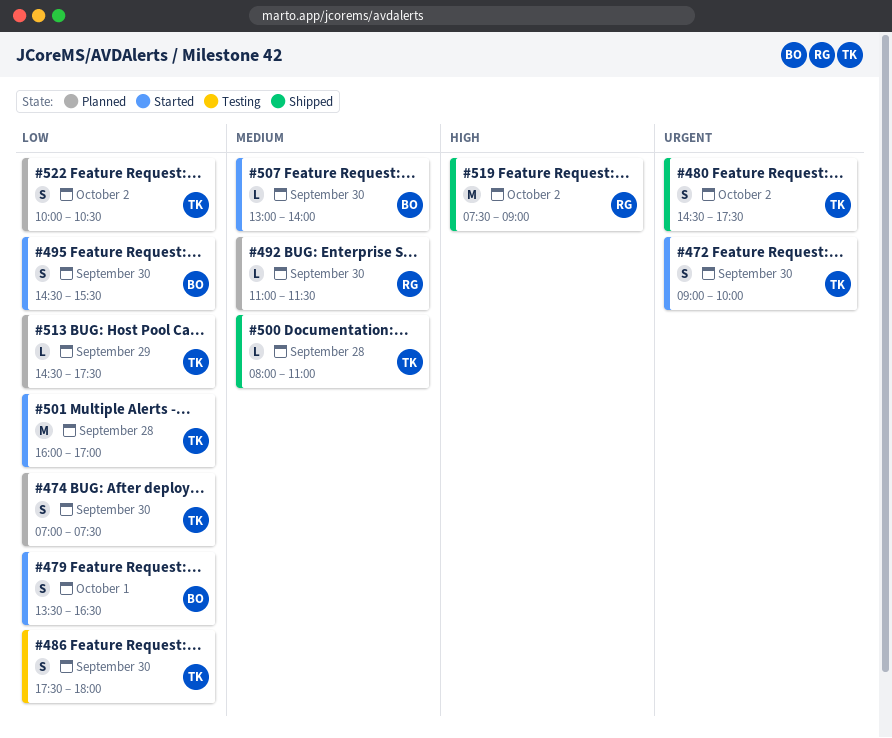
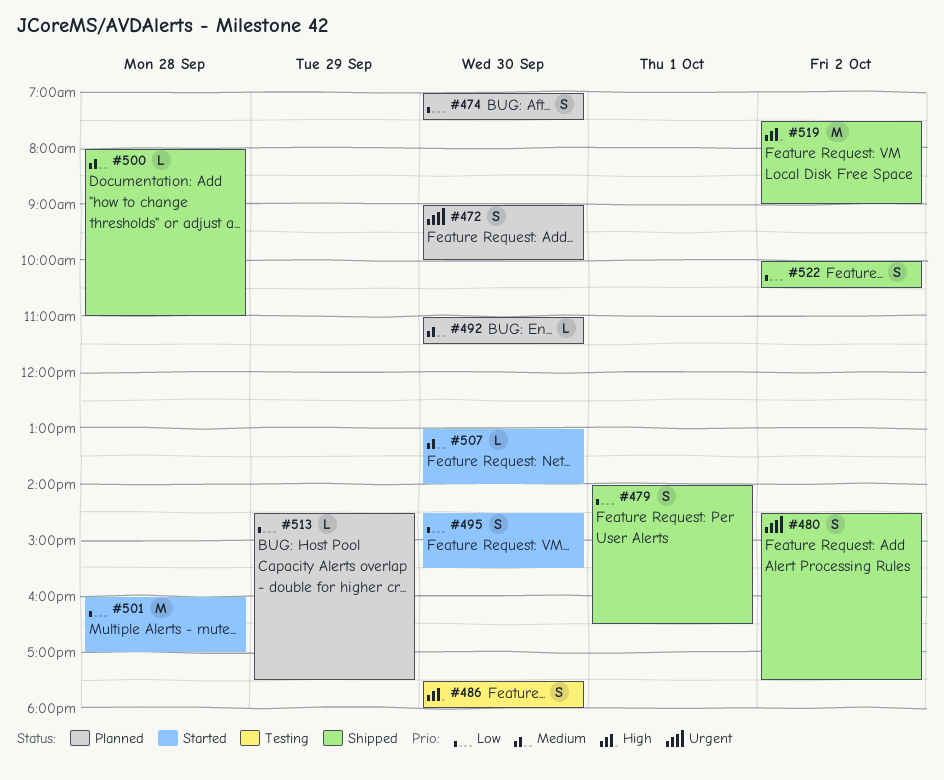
#472, status: Started -> Planned
#479, status: Started -> Shipped
#479, begins: 13:30 -> 14:00
#486, priority: Low -> High
#522, status: Planned -> Shipped

